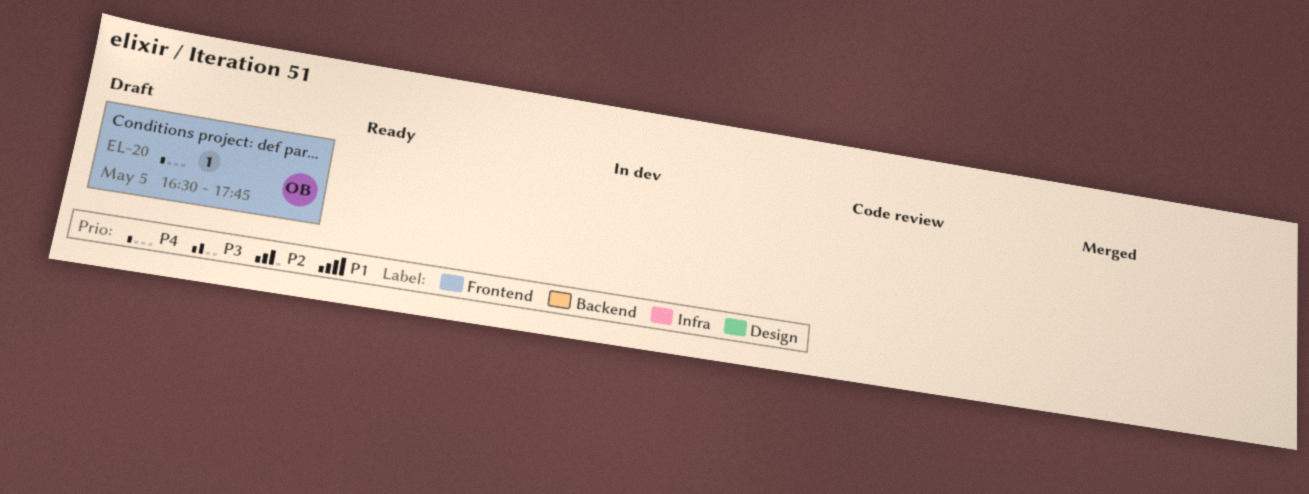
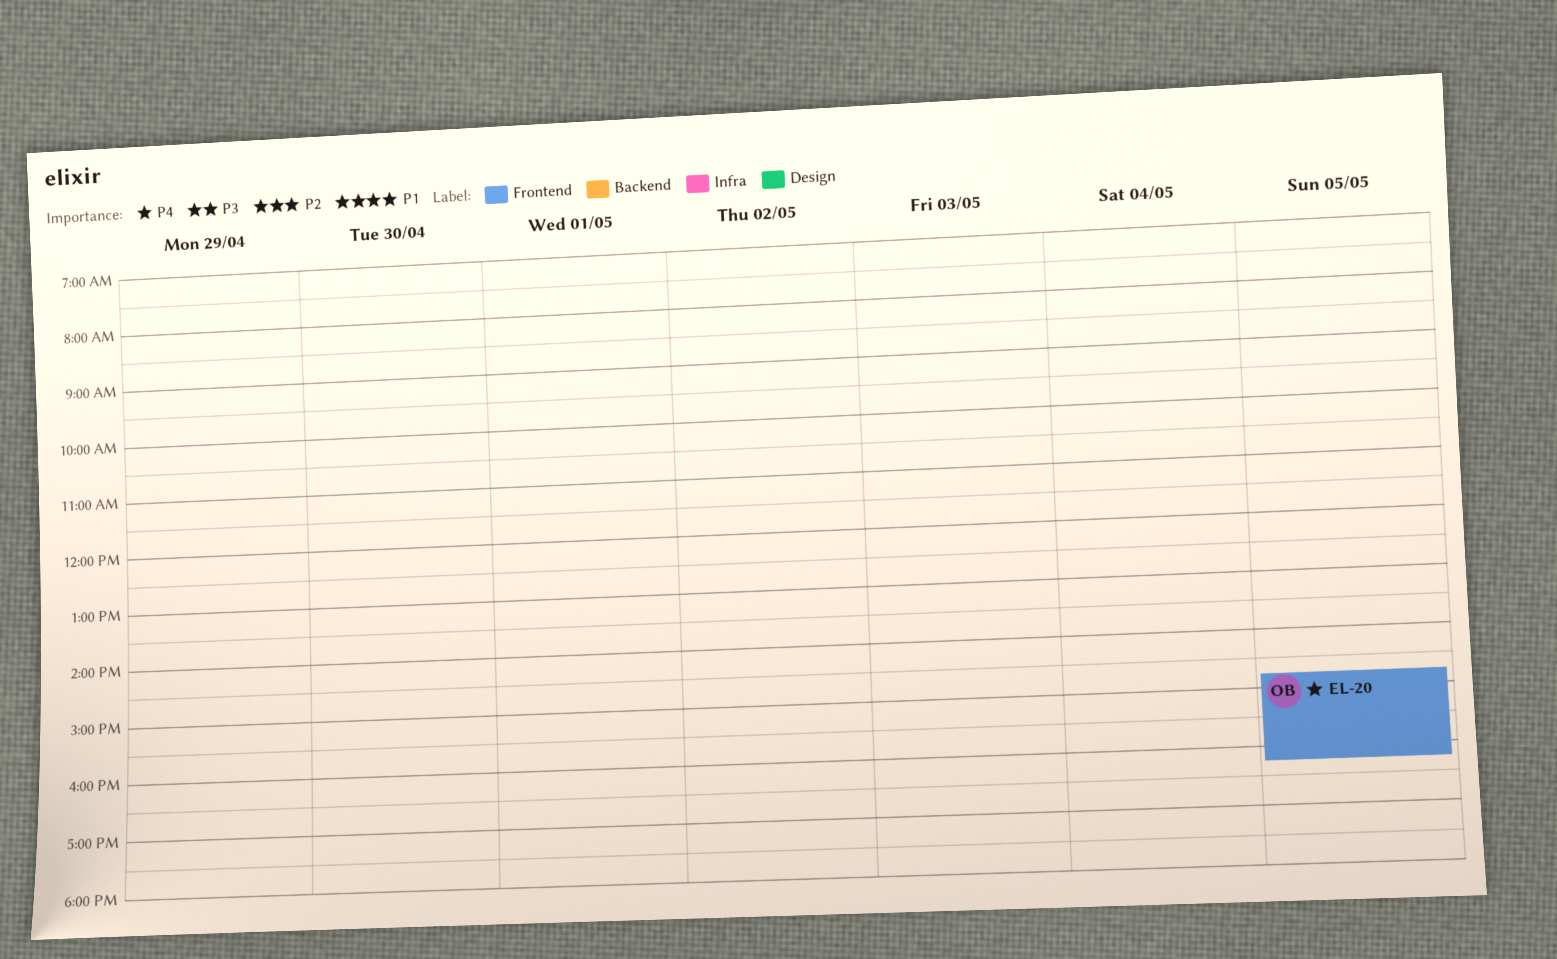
EL-20, begins: 16:30 -> 14:45
EL-20, ends: 17:45 -> 16:15

